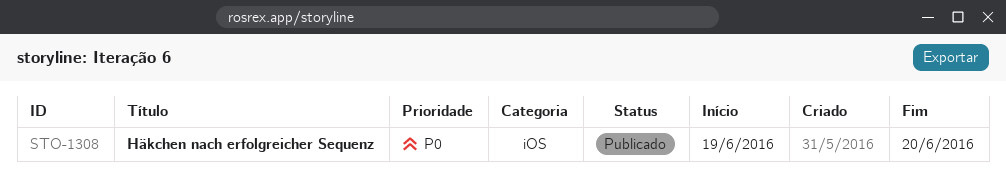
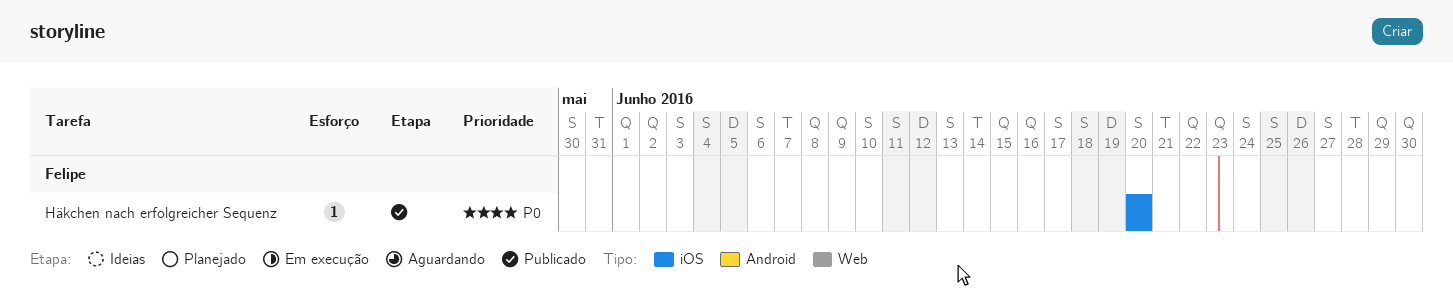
Häkchen nach erfolgreicher Sequenz, start: Jun 19 -> Jun 20

